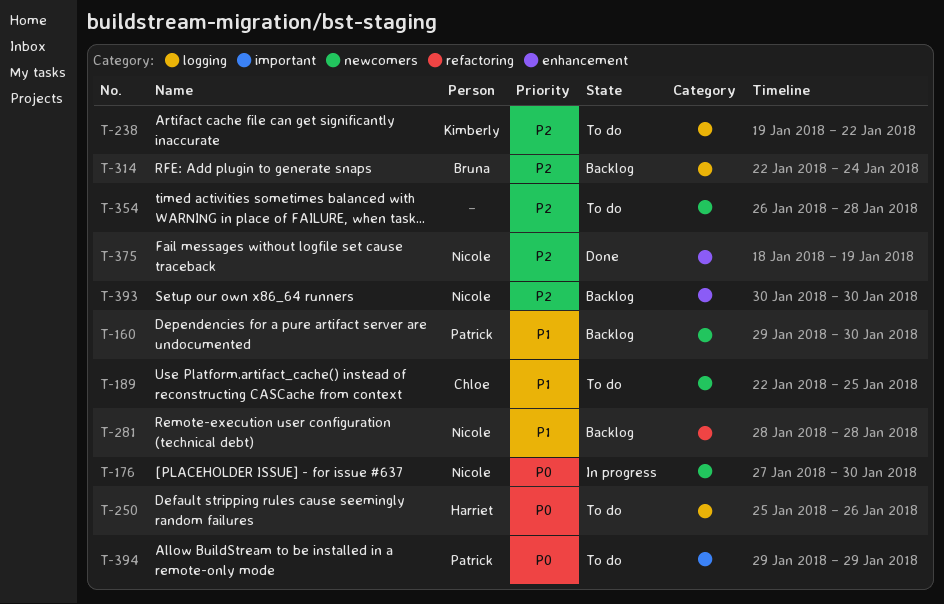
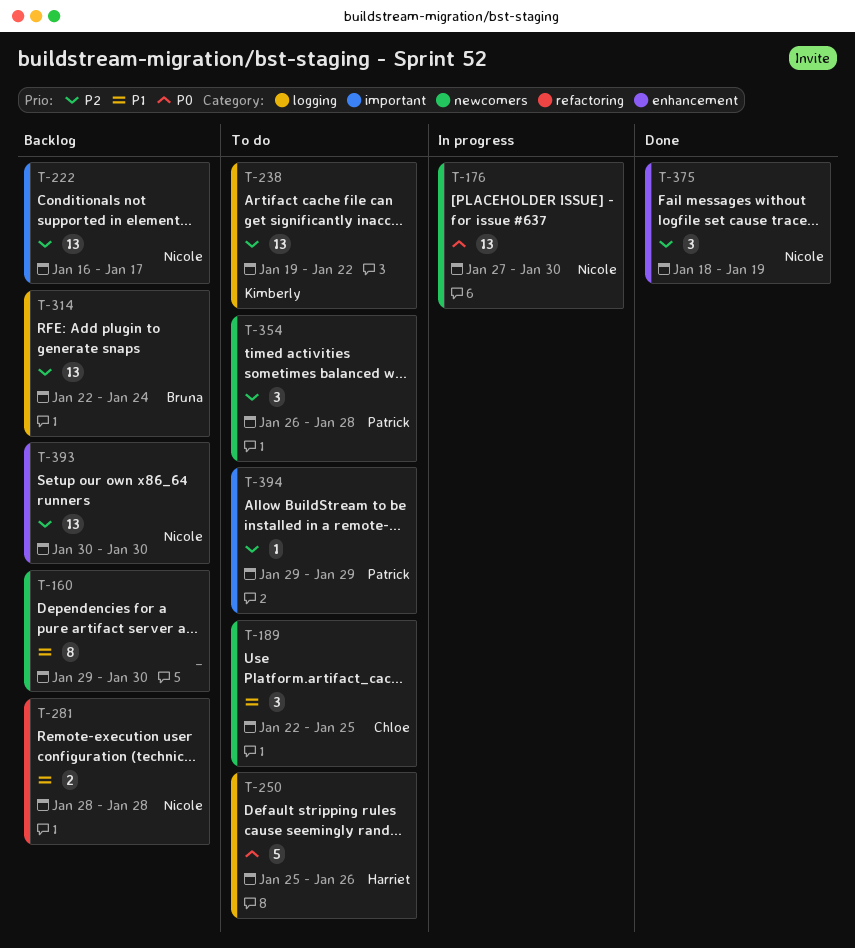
T-160, owner: Patrick -> none
T-222: none -> present
T-354, owner: none -> Patrick
T-394, priority: P0 -> P2

